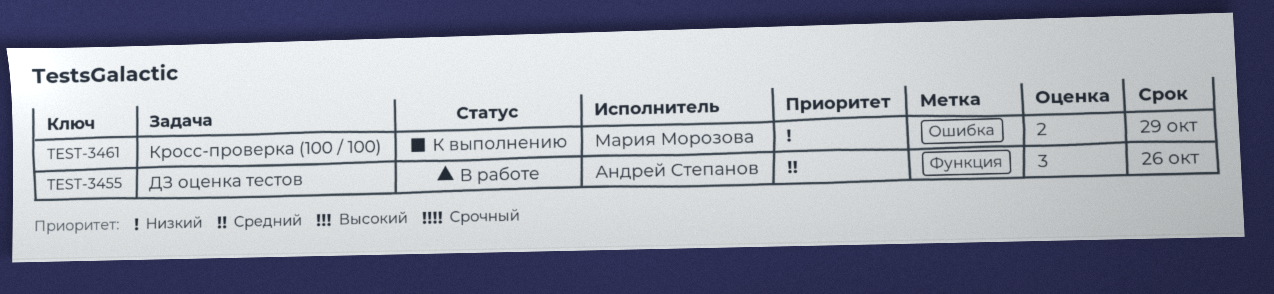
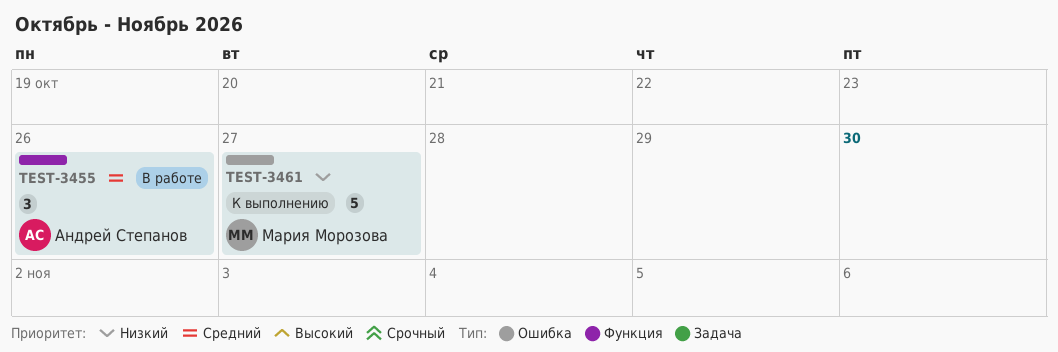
TEST-3461, estimate: 2 -> 5
TEST-3461, due: Oct 29 -> Oct 27

